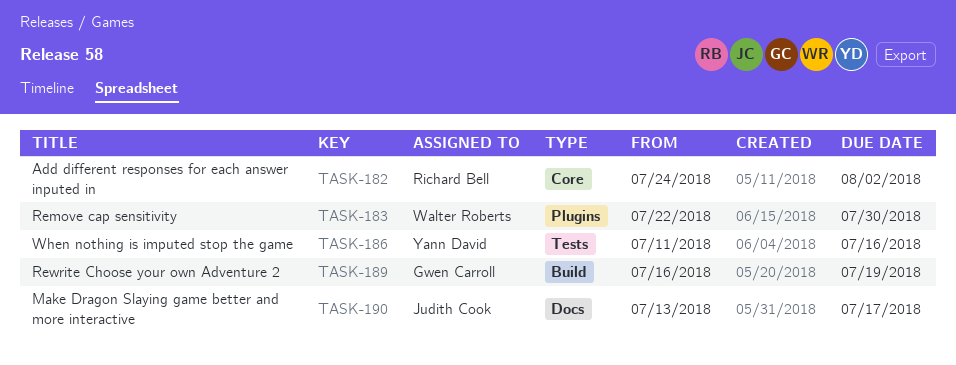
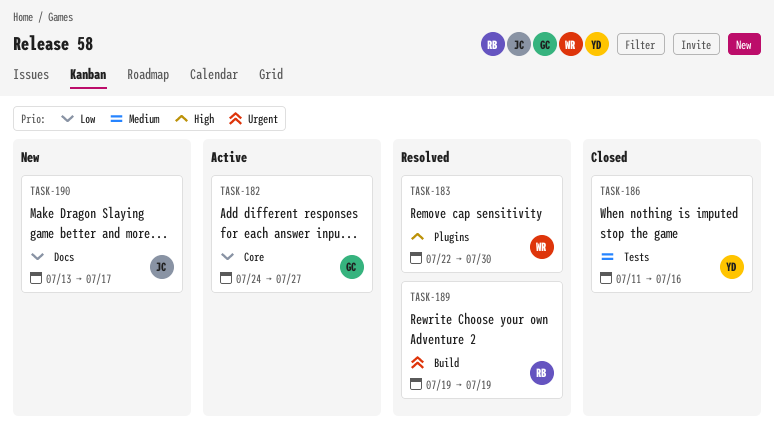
TASK-182, owner: Richard Bell -> Gwen Carroll
TASK-182, due: Aug 2 -> Jul 27
TASK-189, owner: Gwen Carroll -> Richard Bell
TASK-189, start: Jul 16 -> Jul 19

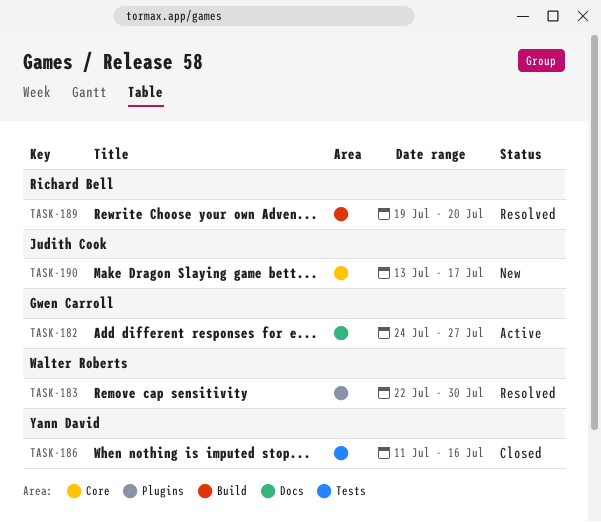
TASK-182, label: Core -> Docs
TASK-189, due: Jul 19 -> Jul 20
TASK-190, label: Docs -> Core

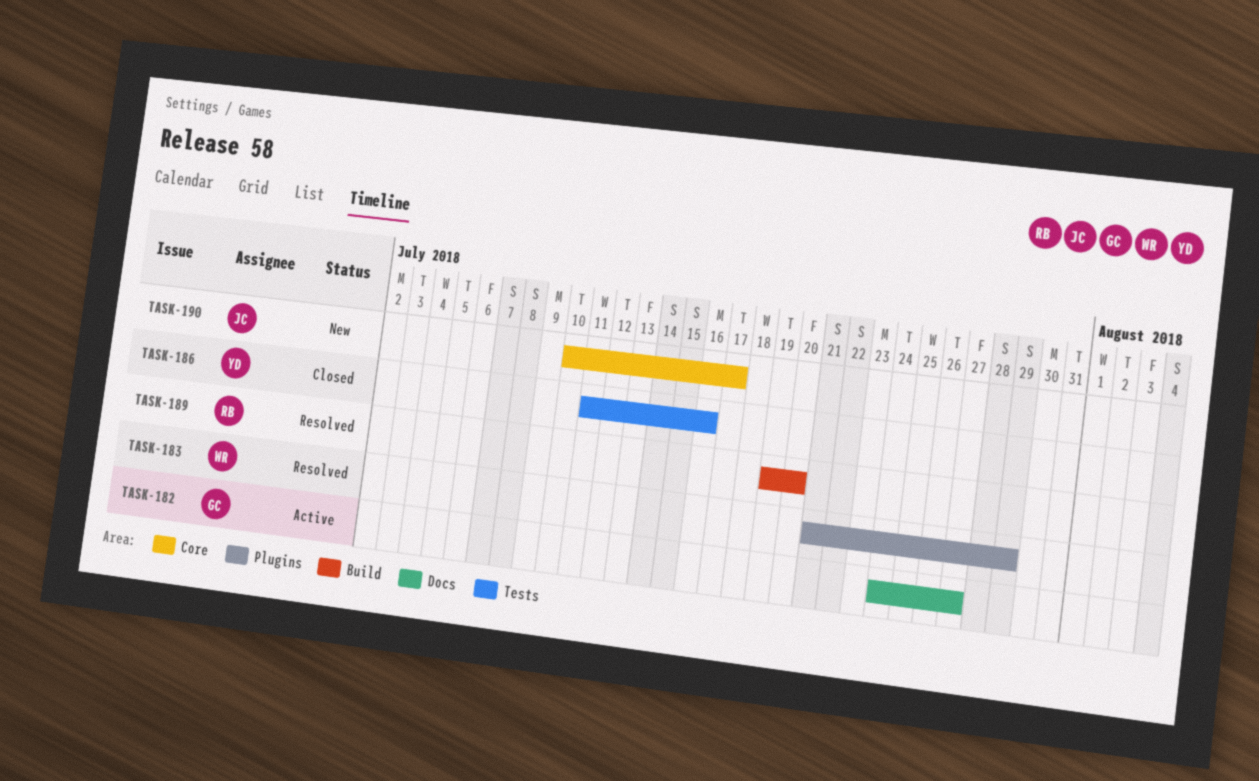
TASK-183, start: Jul 22 -> Jul 21
TASK-183, due: Jul 30 -> Jul 29
TASK-190, start: Jul 13 -> Jul 10

